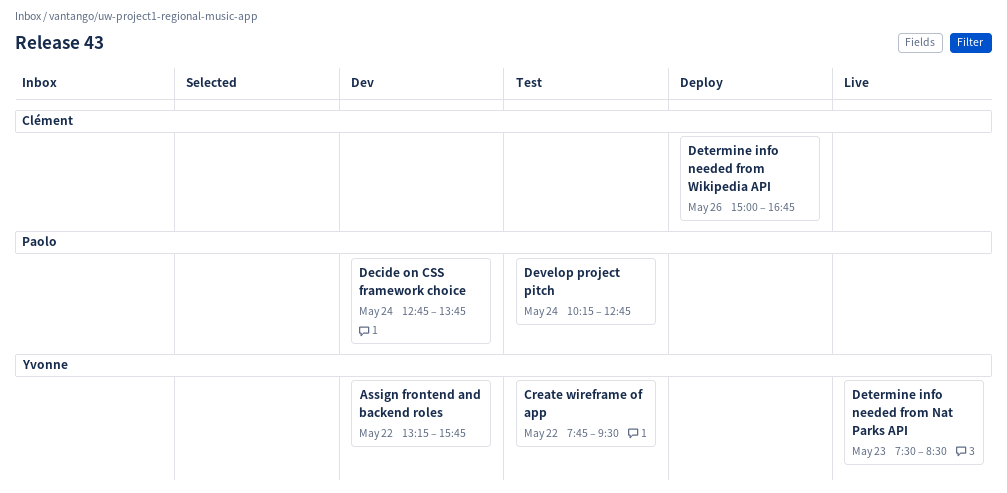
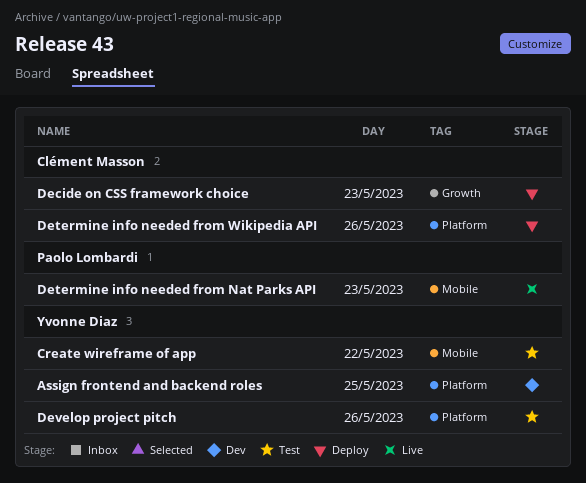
Assign frontend and backend roles, day: May 22 -> May 25
Decide on CSS framework choice, status: Dev -> Deploy
Decide on CSS framework choice, owner: Paolo Lombardi -> Clément Masson
Decide on CSS framework choice, day: May 24 -> May 23
Determine info needed from Nat Parks API, owner: Yvonne Diaz -> Paolo Lombardi
Develop project pitch, owner: Paolo Lombardi -> Yvonne Diaz
Develop project pitch, day: May 24 -> May 26

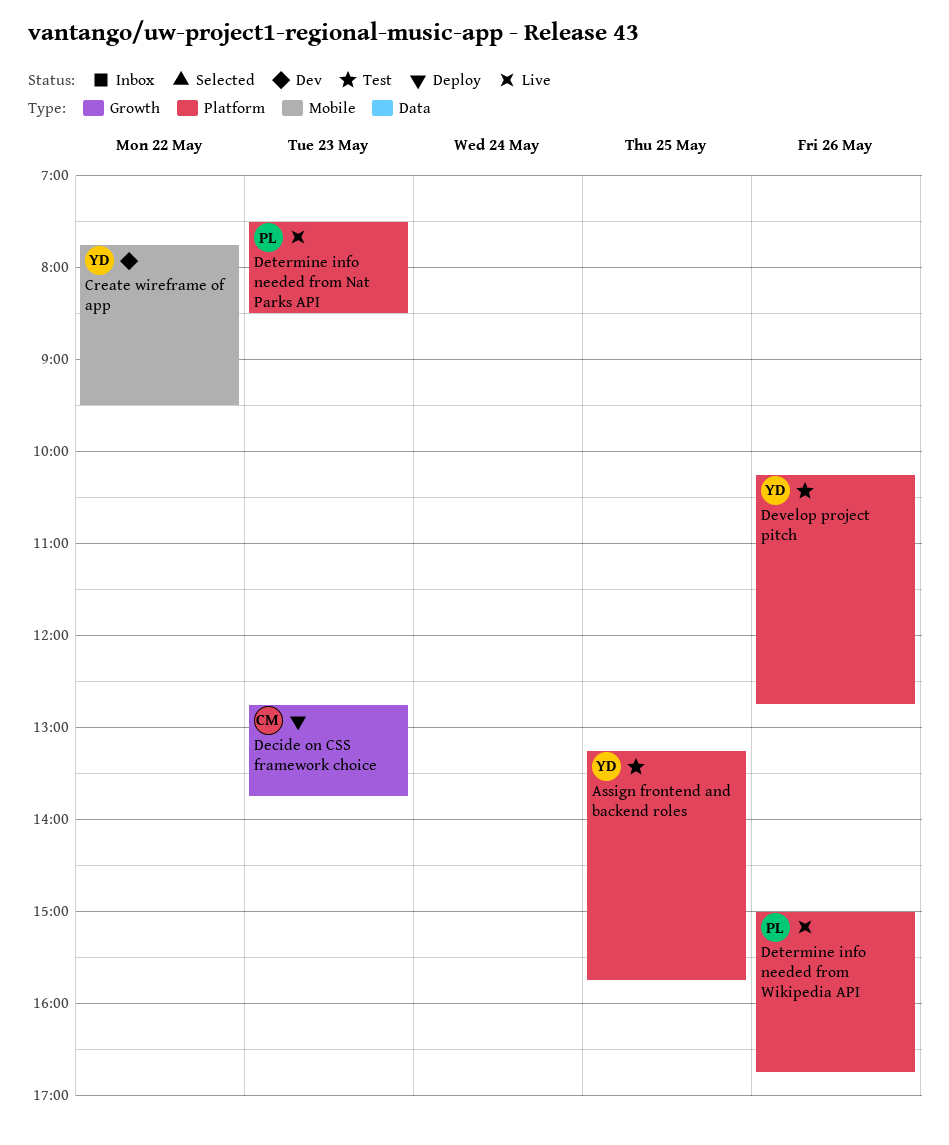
Assign frontend and backend roles, status: Dev -> Test
Create wireframe of app, status: Test -> Dev
Determine info needed from Nat Parks API, label: Mobile -> Platform
Determine info needed from Wikipedia API, status: Deploy -> Live
Determine info needed from Wikipedia API, owner: Clément Masson -> Paolo Lombardi

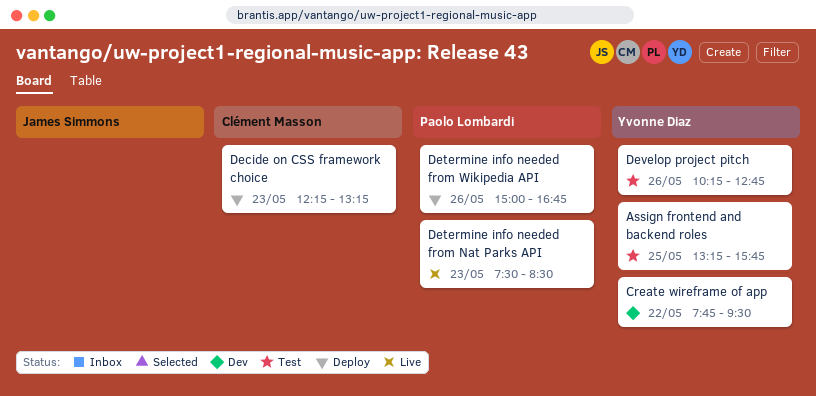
Decide on CSS framework choice, begins: 12:45 -> 12:15
Decide on CSS framework choice, ends: 13:45 -> 13:15
Determine info needed from Wikipedia API, status: Live -> Deploy

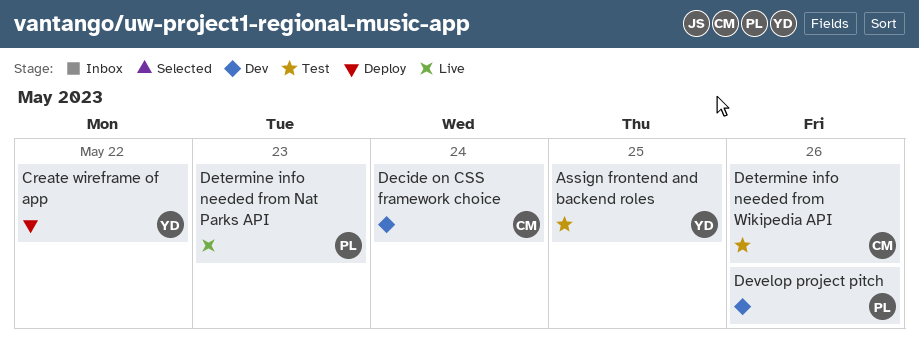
Create wireframe of app, status: Dev -> Deploy
Decide on CSS framework choice, status: Deploy -> Dev
Decide on CSS framework choice, day: May 23 -> May 24
Determine info needed from Wikipedia API, status: Deploy -> Test
Determine info needed from Wikipedia API, owner: Paolo Lombardi -> Clément Masson
Develop project pitch, status: Test -> Dev
Develop project pitch, owner: Yvonne Diaz -> Paolo Lombardi

